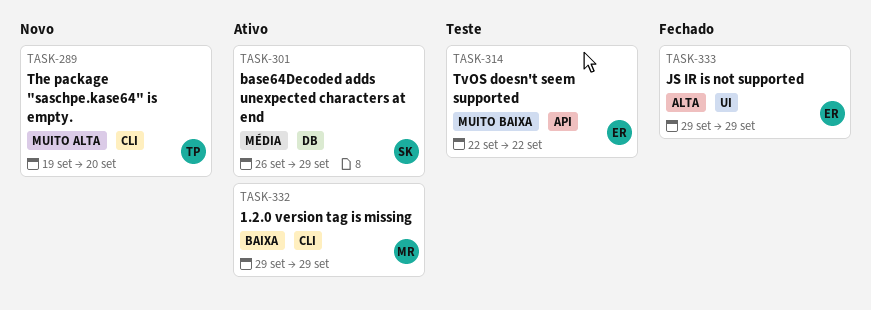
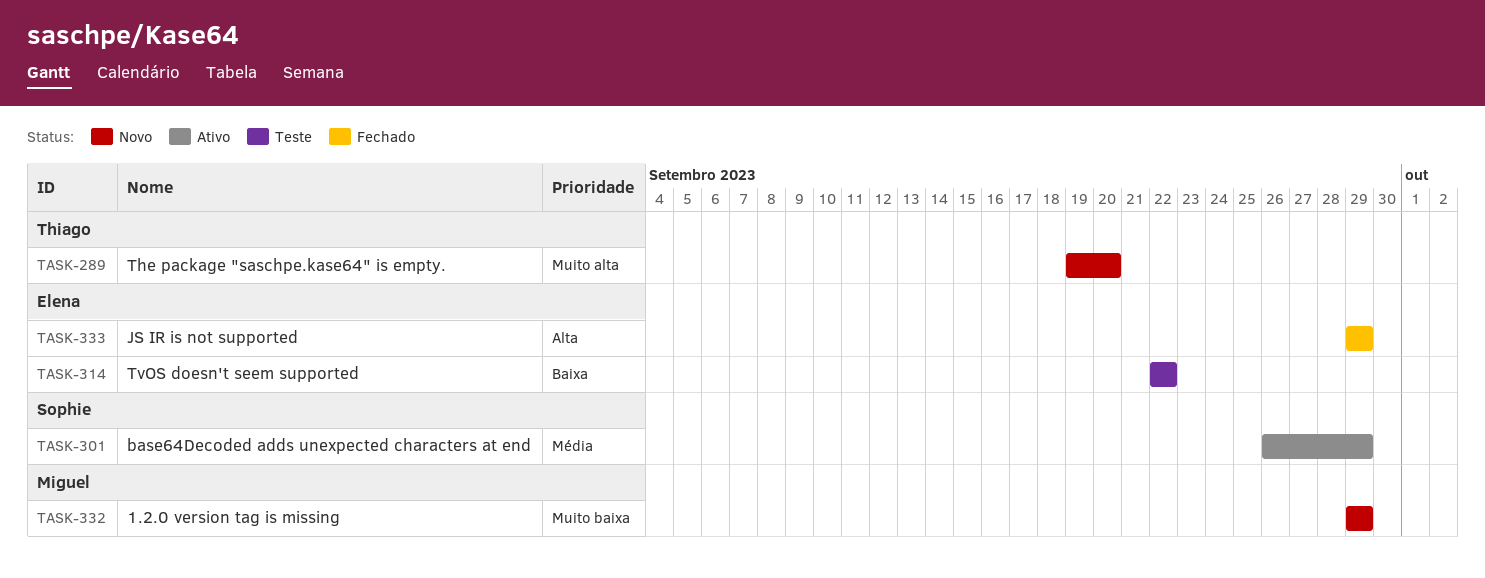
TASK-314, priority: Muito baixa -> Baixa
TASK-332, status: Ativo -> Novo
TASK-332, priority: Baixa -> Muito baixa

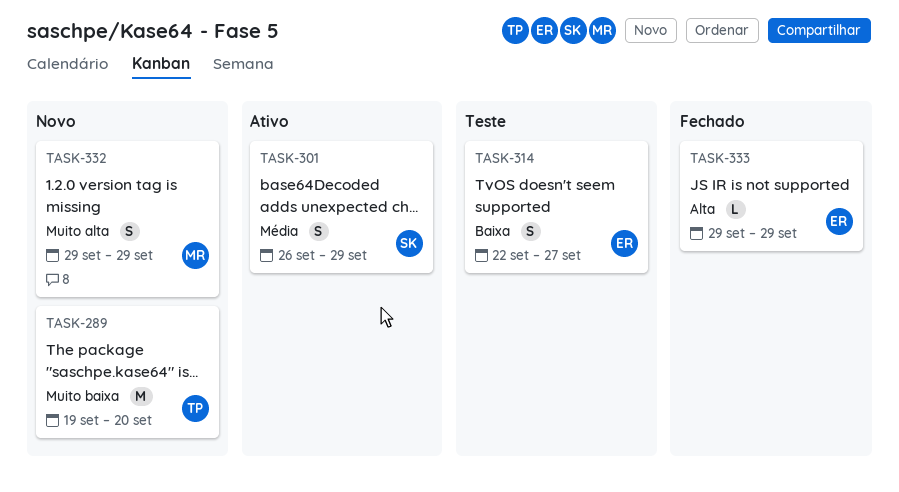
TASK-289, priority: Muito alta -> Muito baixa
TASK-314, due: Sep 22 -> Sep 27
TASK-332, priority: Muito baixa -> Muito alta

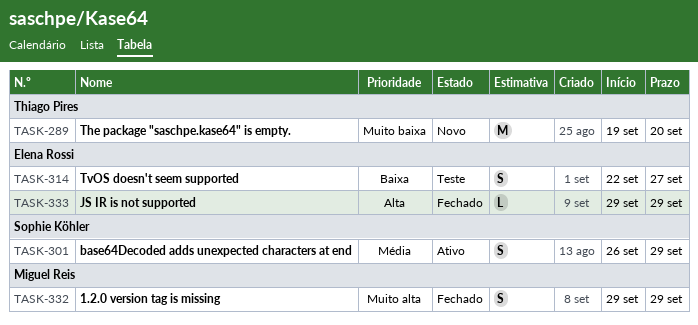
TASK-332, status: Novo -> Fechado

